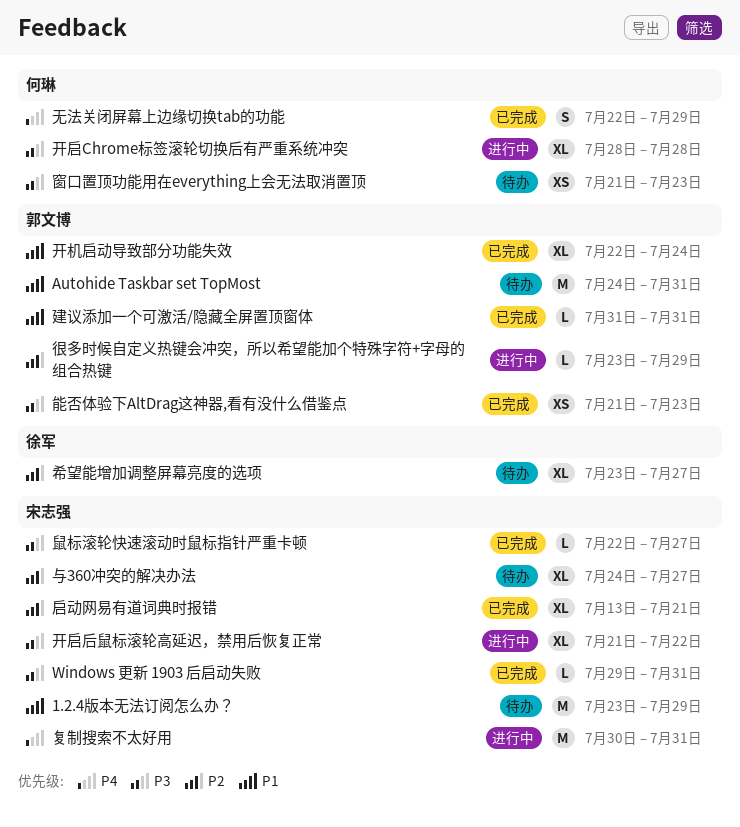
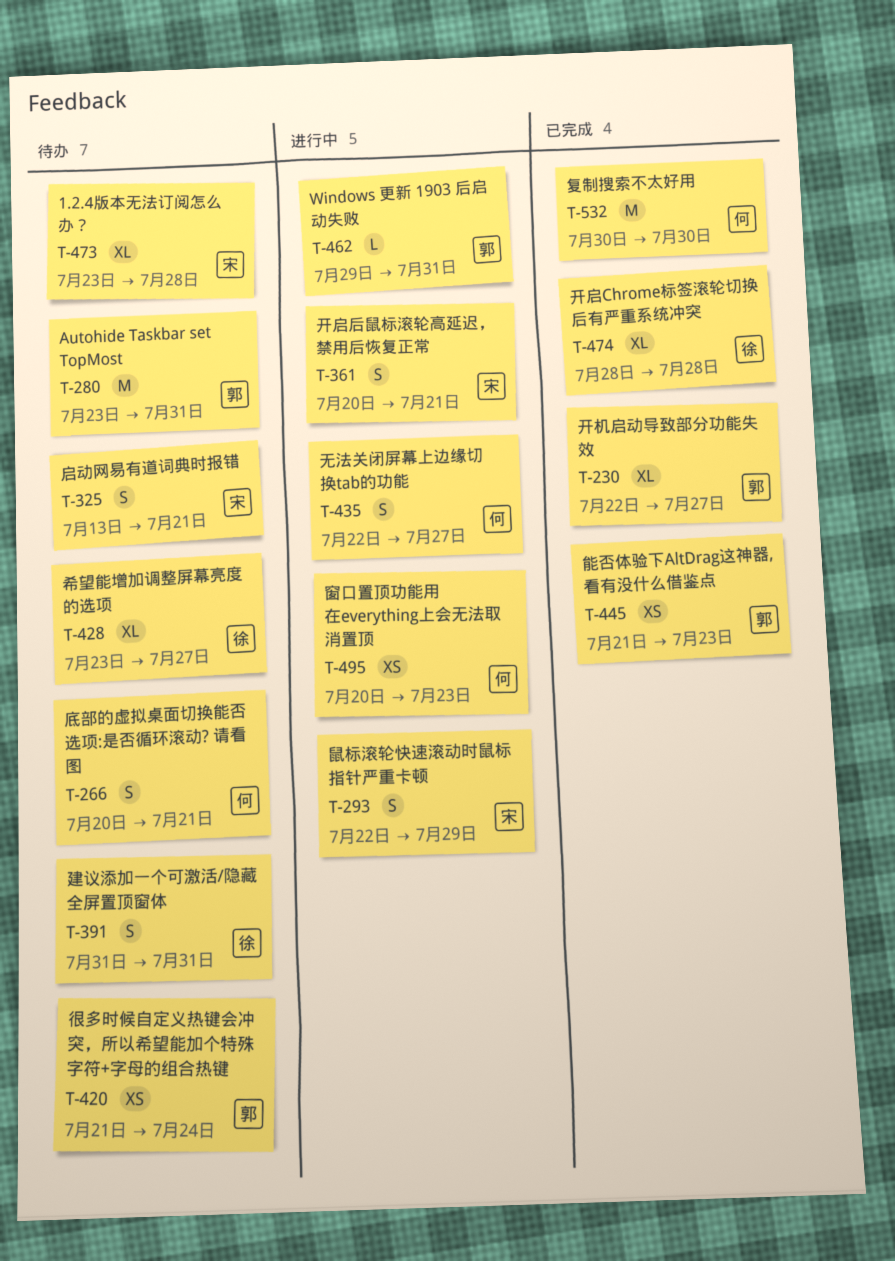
1.2.4版本无法订阅怎么办？, estimate: M -> XL
1.2.4版本无法订阅怎么办？, due: Jul 29 -> Jul 28
Autohide Taskbar set TopMost, start: Jul 24 -> Jul 23
Windows 更新 1903 后启动失败, status: 已完成 -> 进行中
Windows 更新 1903 后启动失败, owner: 宋志强 -> 郭文博
与360冲突的解决办法: present -> none
启动网易有道词典时报错, status: 已完成 -> 待办
启动网易有道词典时报错, estimate: XL -> S
复制搜索不太好用, status: 进行中 -> 已完成
复制搜索不太好用, owner: 宋志强 -> 何琳
复制搜索不太好用, due: Jul 31 -> Jul 30
底部的虚拟桌面切换能否选项:是否循环滚动? 请看图: none -> present
建议添加一个可激活/隐藏全屏置顶窗体, status: 已完成 -> 待办
建议添加一个可激活/隐藏全屏置顶窗体, owner: 郭文博 -> 徐军
建议添加一个可激活/隐藏全屏置顶窗体, estimate: L -> S
开启Chrome标签滚轮切换后有严重系统冲突, status: 进行中 -> 已完成
开启Chrome标签滚轮切换后有严重系统冲突, owner: 何琳 -> 徐军
开启后鼠标滚轮高延迟，禁用后恢复正常, estimate: XL -> S
开启后鼠标滚轮高延迟，禁用后恢复正常, start: Jul 21 -> Jul 20
开启后鼠标滚轮高延迟，禁用后恢复正常, due: Jul 22 -> Jul 21
开机启动导致部分功能失效, due: Jul 24 -> Jul 27
很多时候自定义热键会冲突，所以希望能加个特殊字符+字母的组合热键, status: 进行中 -> 待办
很多时候自定义热键会冲突，所以希望能加个特殊字符+字母的组合热键, estimate: L -> XS
很多时候自定义热键会冲突，所以希望能加个特殊字符+字母的组合热键, start: Jul 23 -> Jul 21
很多时候自定义热键会冲突，所以希望能加个特殊字符+字母的组合热键, due: Jul 29 -> Jul 24
无法关闭屏幕上边缘切换tab的功能, status: 已完成 -> 进行中
无法关闭屏幕上边缘切换tab的功能, due: Jul 29 -> Jul 27
窗口置顶功能用在everything上会无法取消置顶, status: 待办 -> 进行中
窗口置顶功能用在everything上会无法取消置顶, start: Jul 21 -> Jul 20
鼠标滚轮快速滚动时鼠标指针严重卡顿, status: 已完成 -> 进行中
鼠标滚轮快速滚动时鼠标指针严重卡顿, estimate: L -> S
鼠标滚轮快速滚动时鼠标指针严重卡顿, due: Jul 27 -> Jul 29

